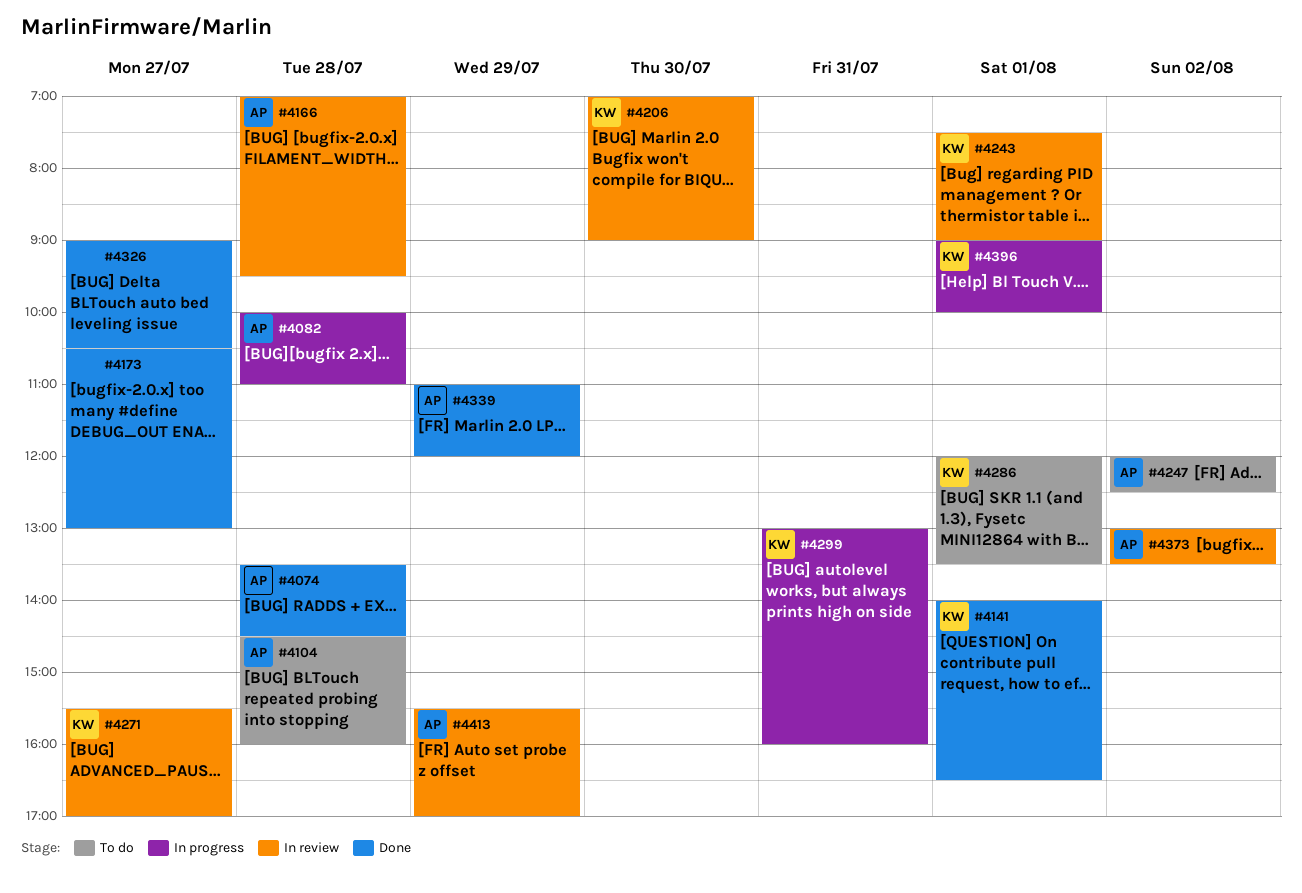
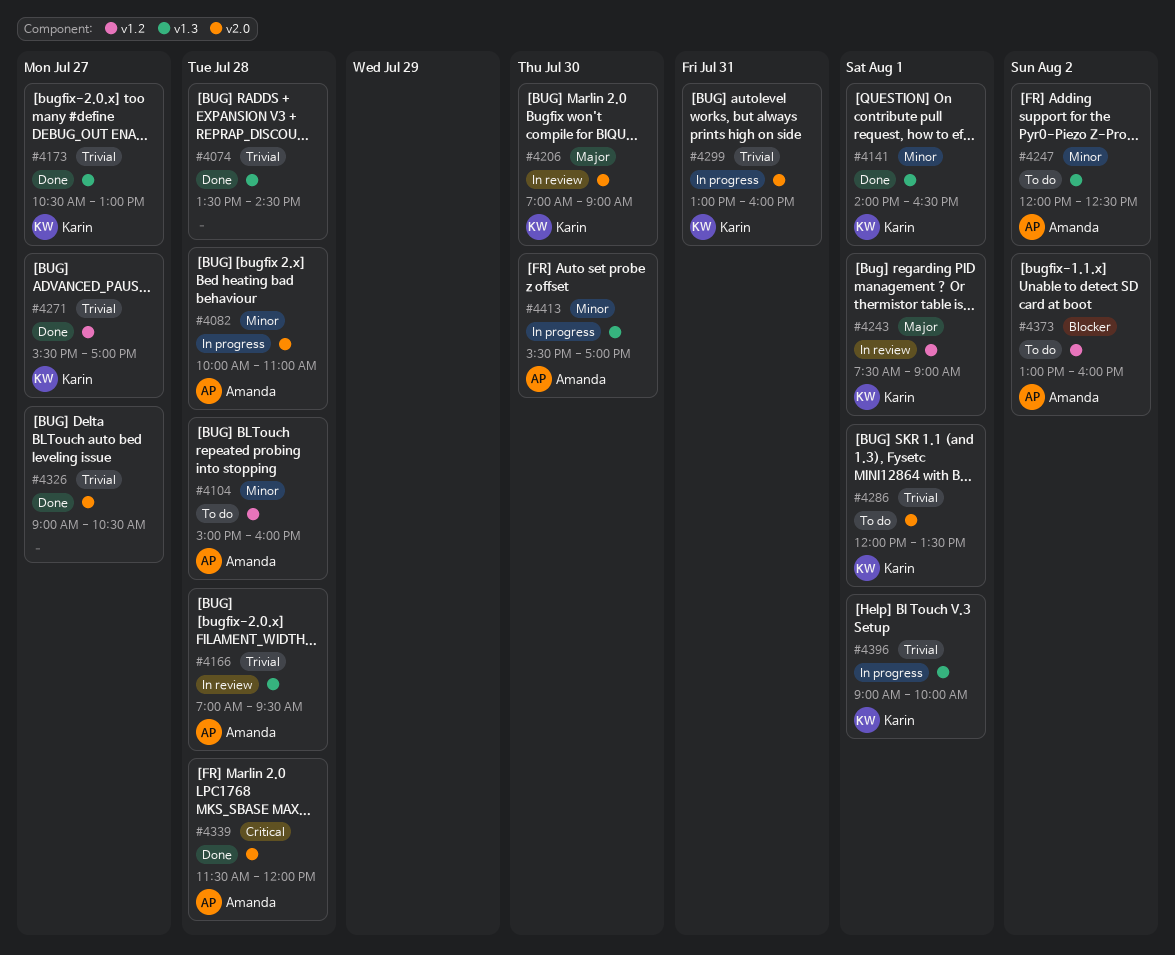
#4074, owner: Amanda -> none
#4104, begins: 14:30 -> 15:00
#4173, owner: none -> Karin
#4271, status: In review -> Done
#4339, day: Jul 29 -> Jul 28
#4339, begins: 11:00 -> 11:30
#4373, status: In review -> To do
#4373, ends: 13:30 -> 16:00
#4413, status: In review -> In progress
#4413, day: Jul 29 -> Jul 30

